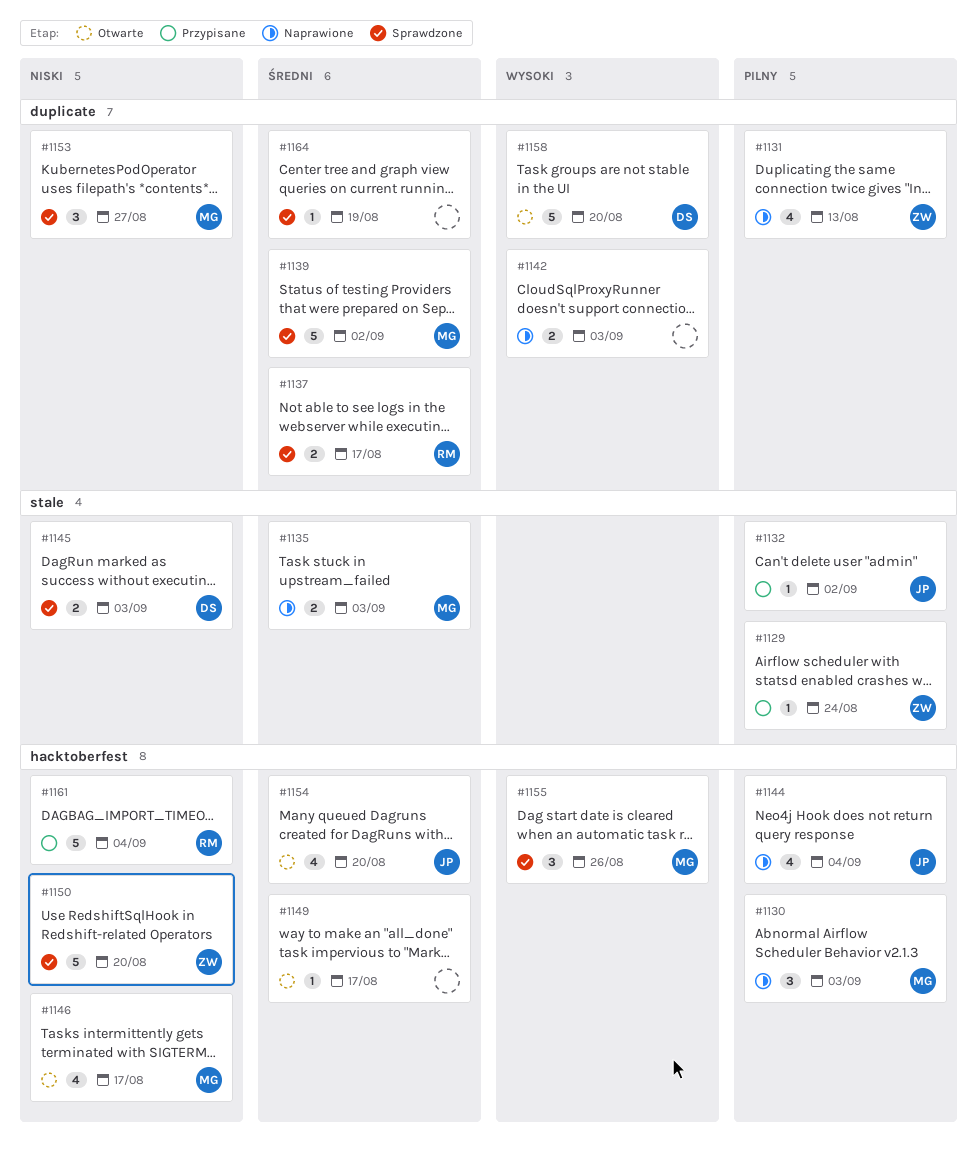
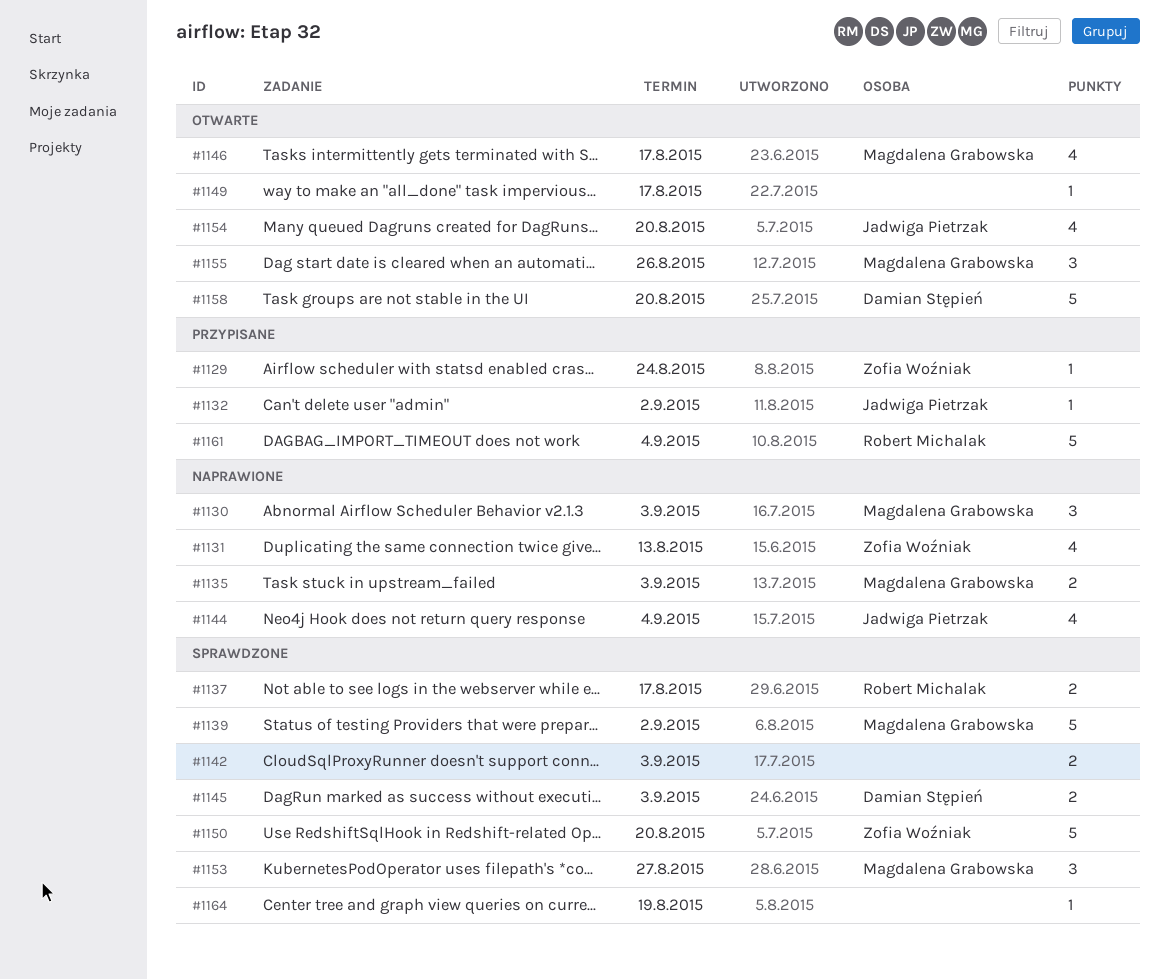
#1142, status: Naprawione -> Sprawdzone
#1155, status: Sprawdzone -> Otwarte

